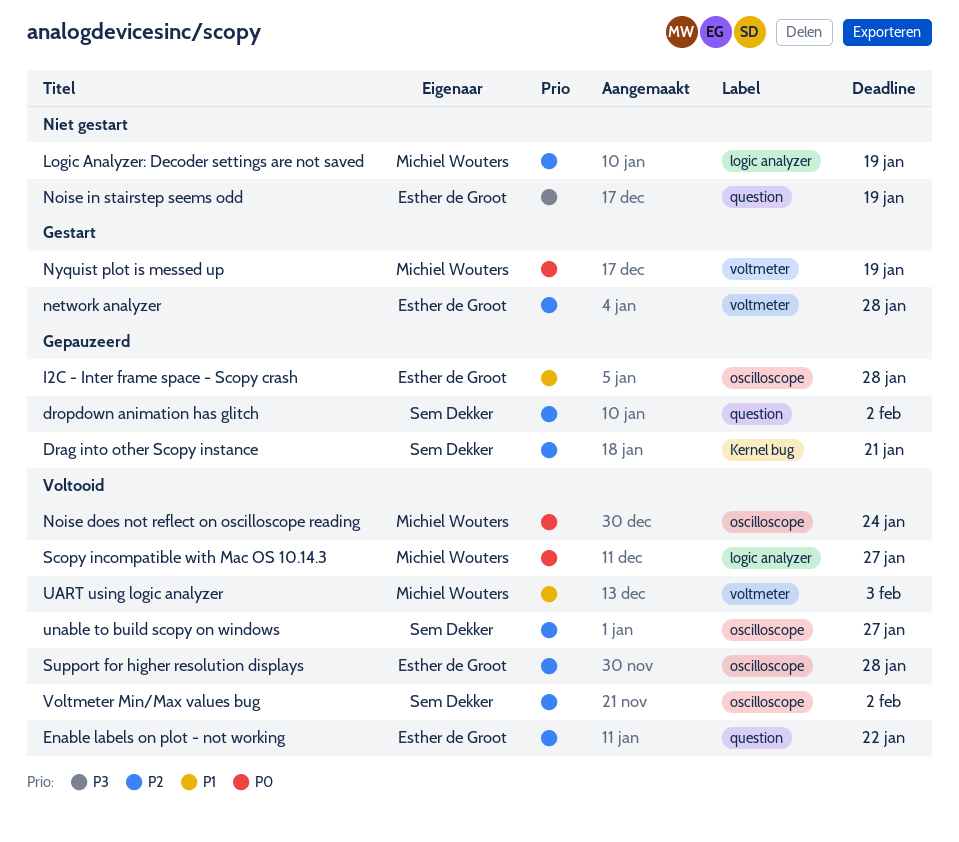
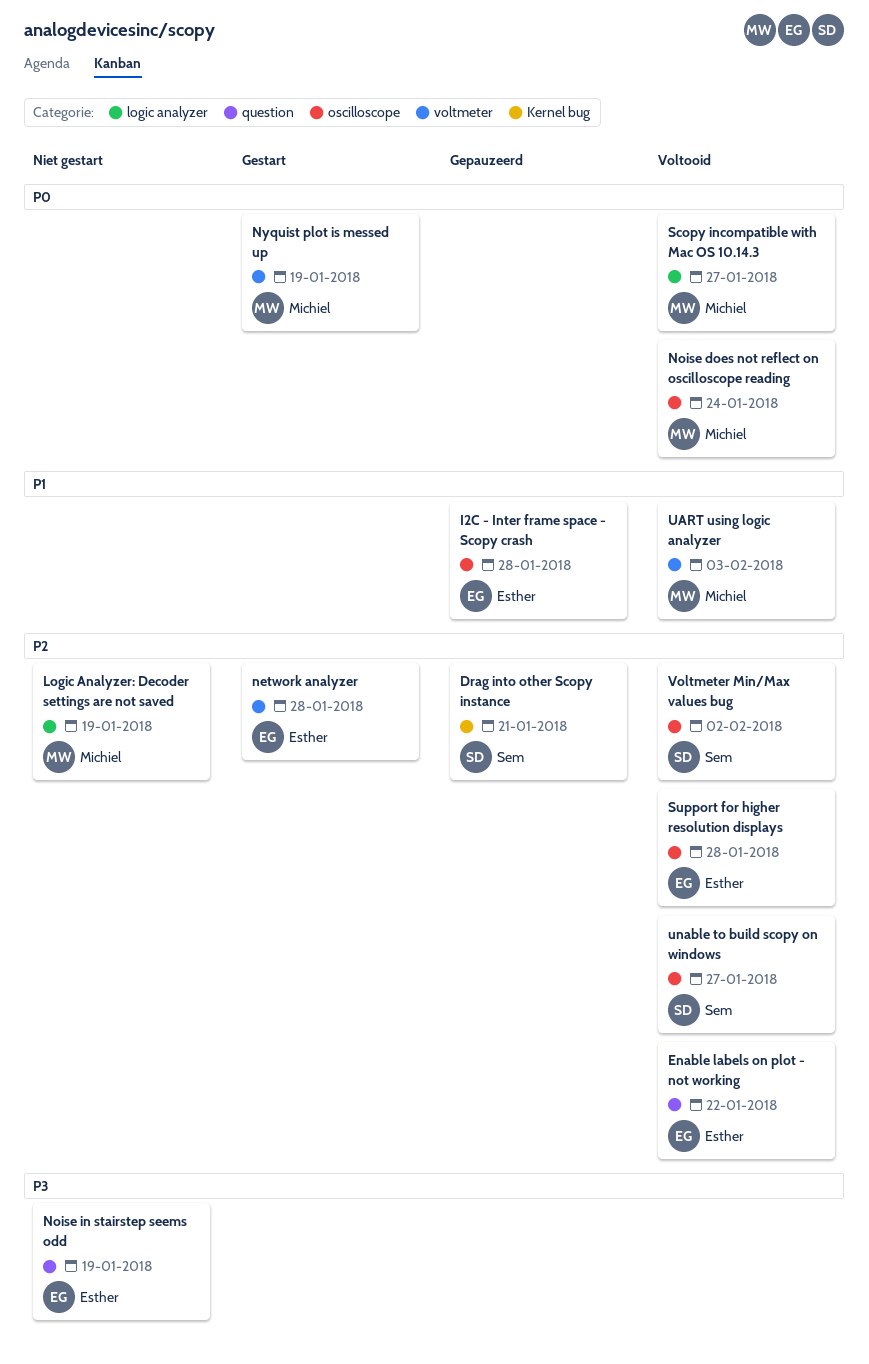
dropdown animation has glitch: present -> none

